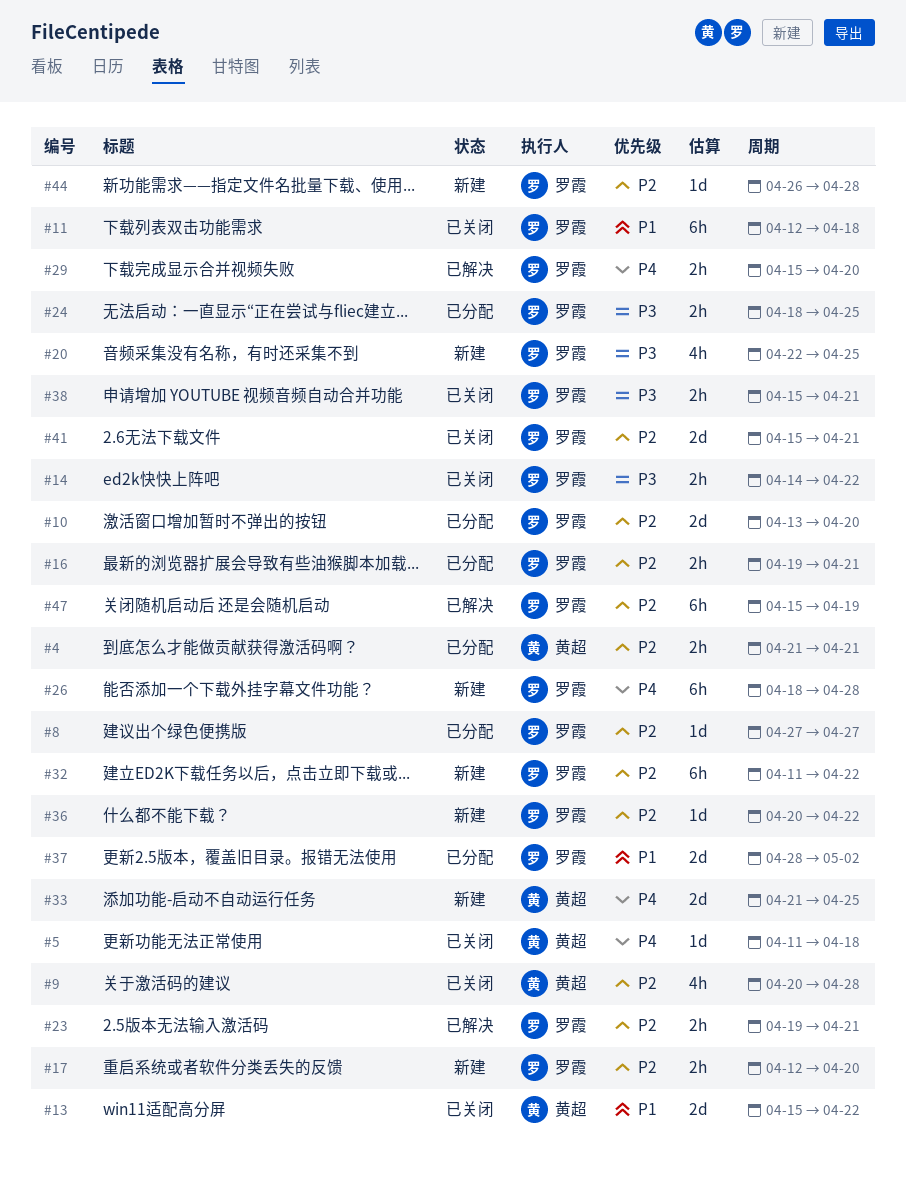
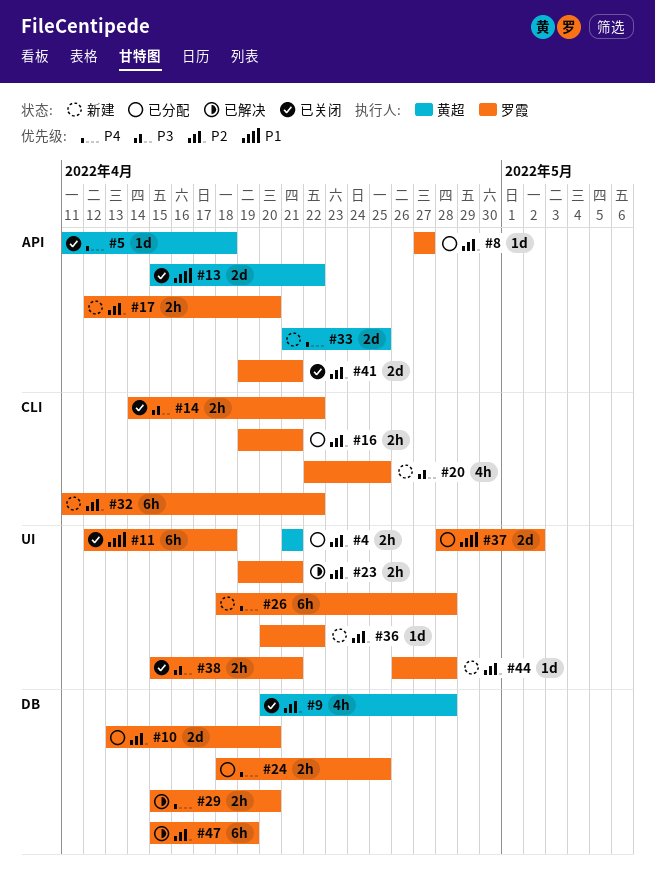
#24, priority: P3 -> P4
#41, start: Apr 15 -> Apr 19

